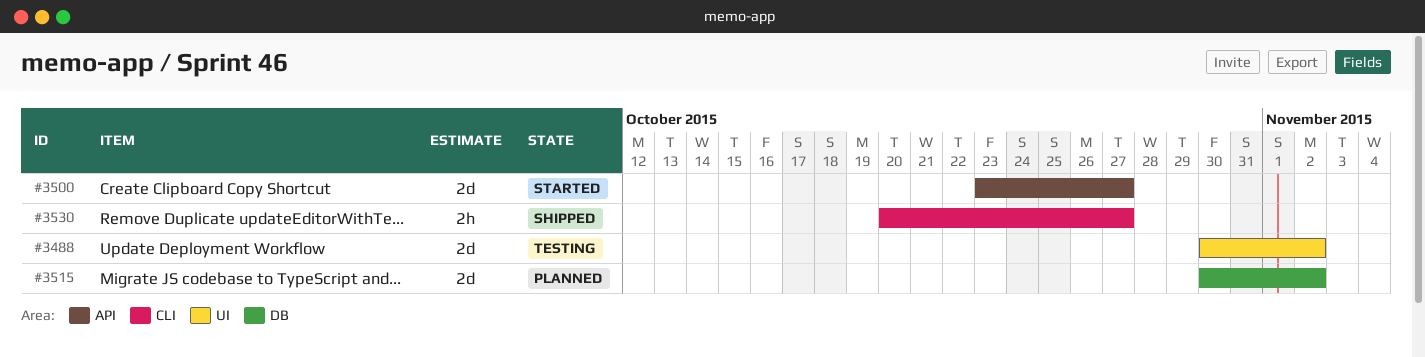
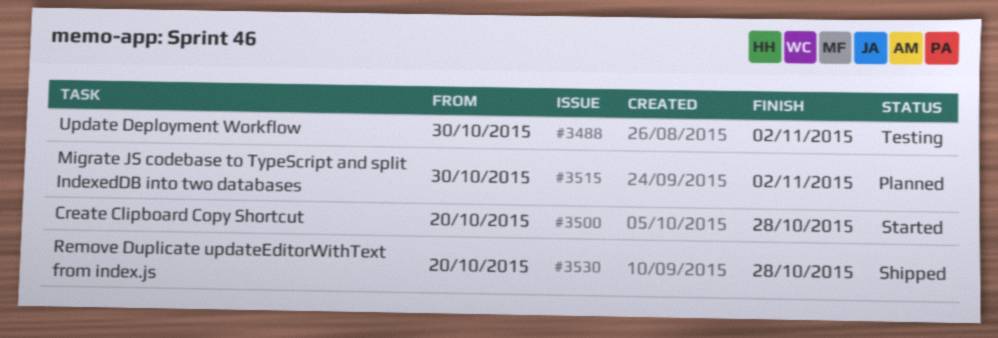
#3500, start: Oct 23 -> Oct 20
#3500, due: Oct 27 -> Oct 28
#3530, due: Oct 27 -> Oct 28

